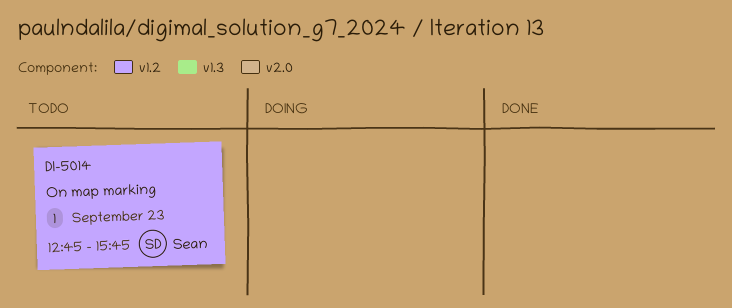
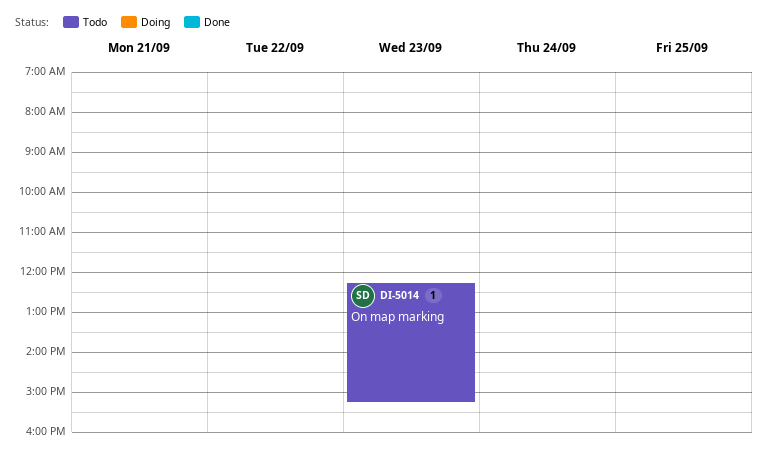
DI-5014, begins: 12:45 -> 12:15
DI-5014, ends: 15:45 -> 15:15

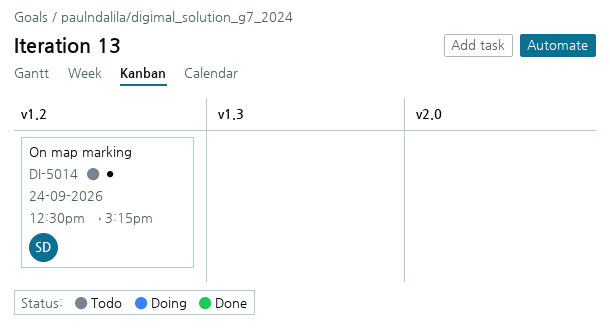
DI-5014, day: Sep 23 -> Sep 24
DI-5014, begins: 12:15 -> 12:30

